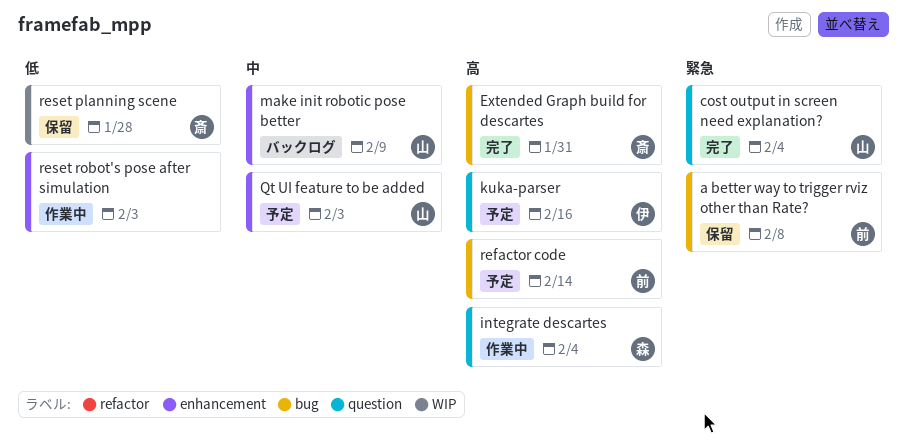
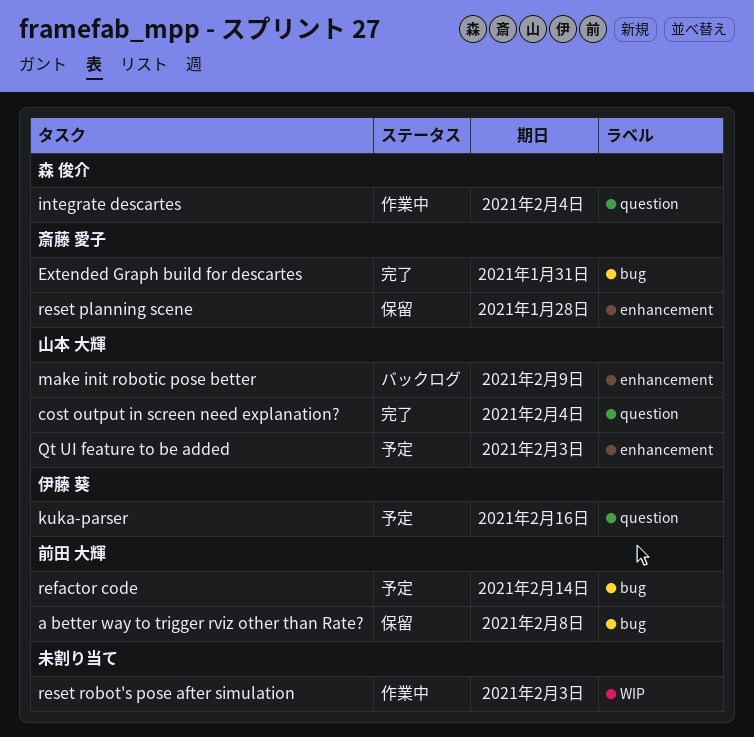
reset planning scene, label: WIP -> enhancement
reset robot's pose after simulation, label: enhancement -> WIP

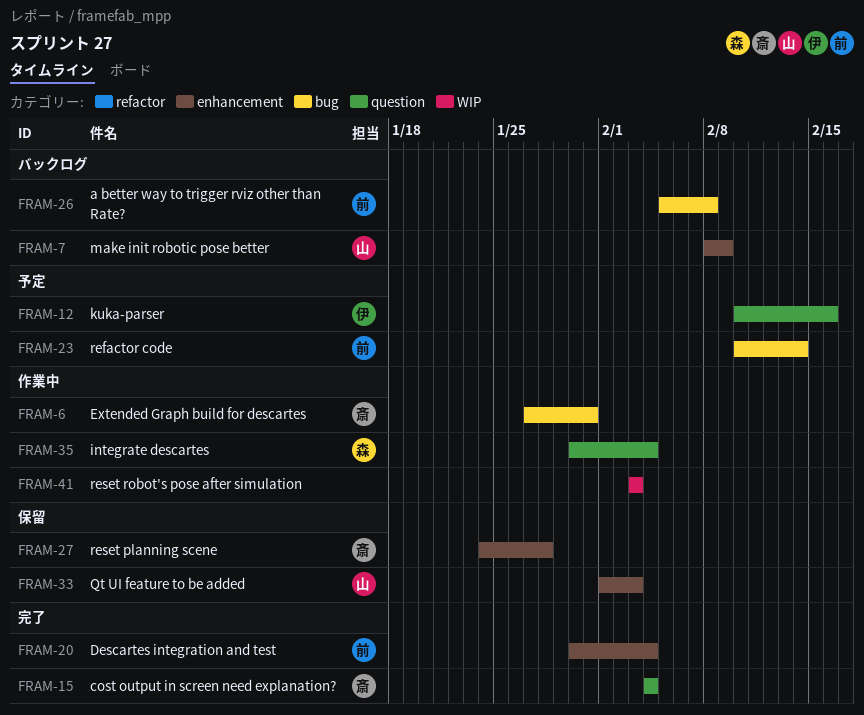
a better way to trigger rviz other than Rate?, status: 保留 -> バックログ
cost output in screen need explanation?, owner: 山本 大輝 -> 斎藤 愛子
Descartes integration and test: none -> present
Extended Graph build for descartes, status: 完了 -> 作業中
Qt UI feature to be added, status: 予定 -> 保留

